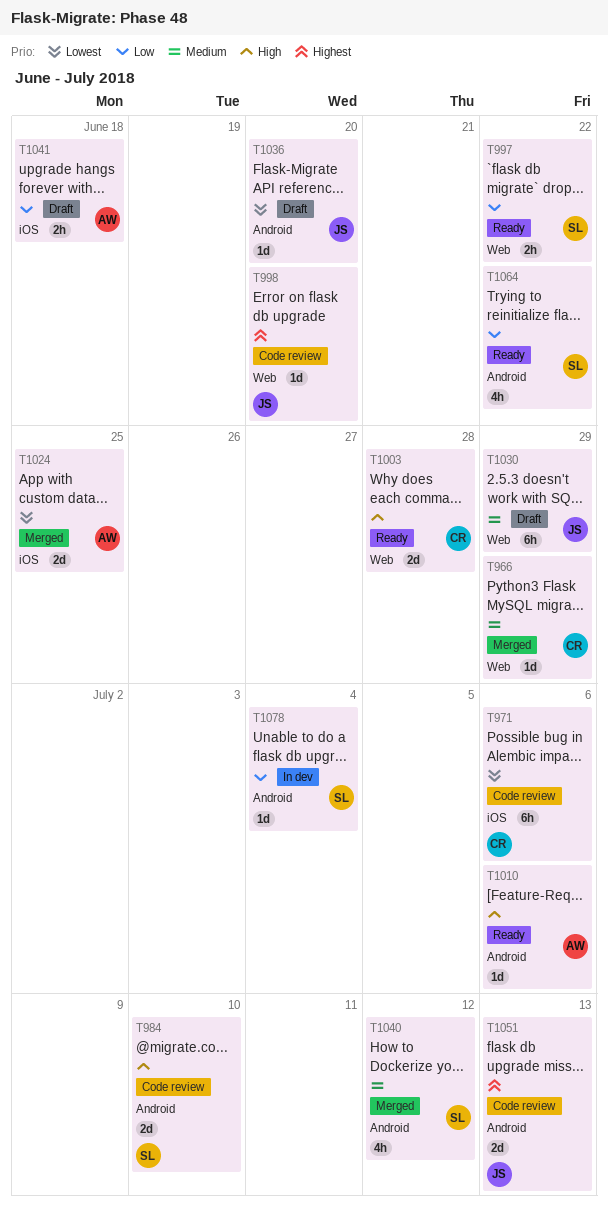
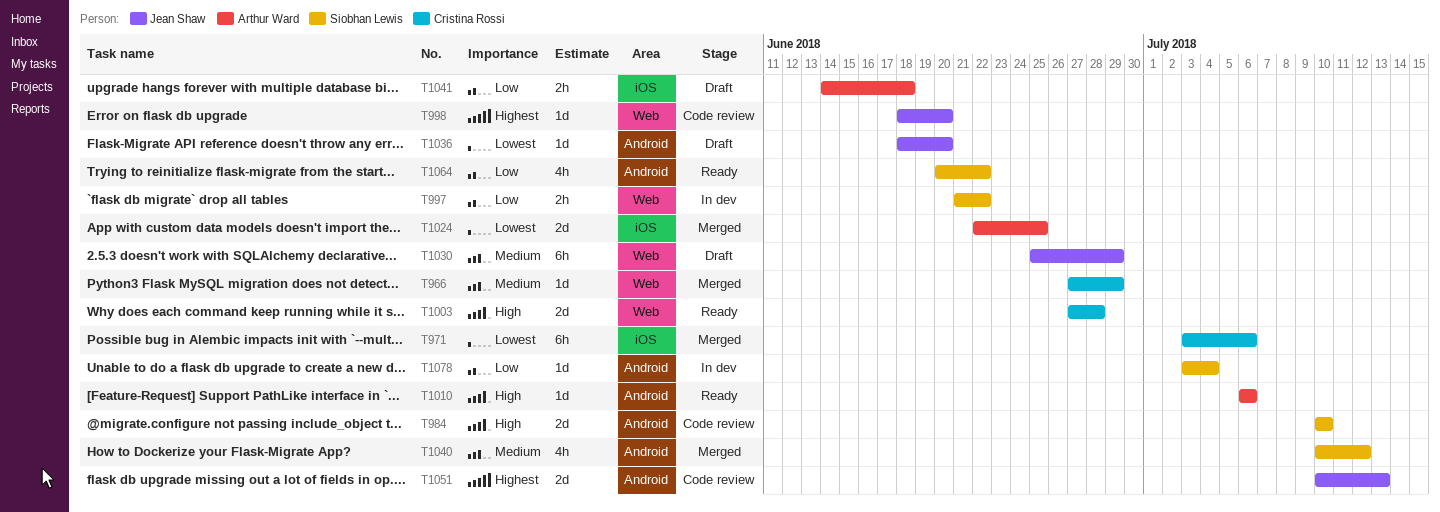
T971, status: Code review -> Merged
T997, status: Ready -> In dev

